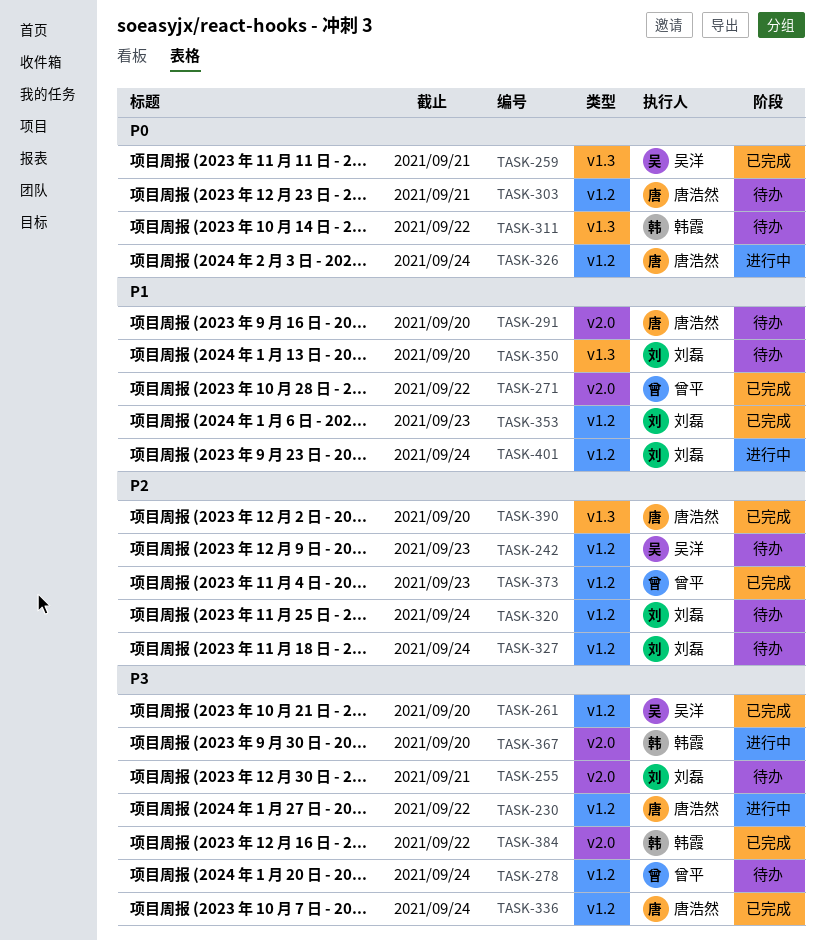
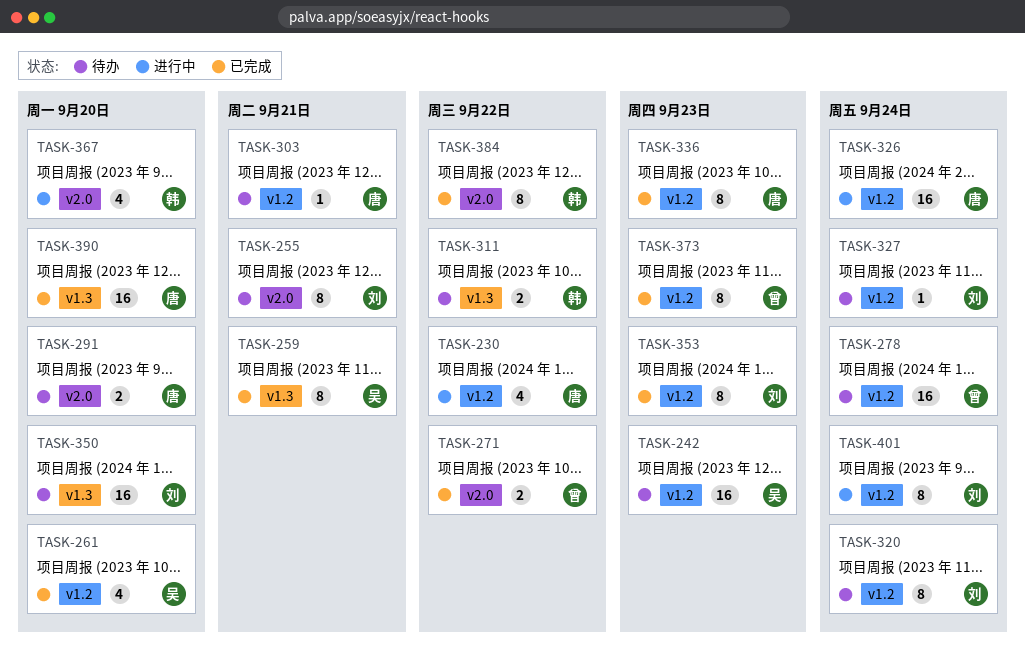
TASK-336, due: Sep 24 -> Sep 23

